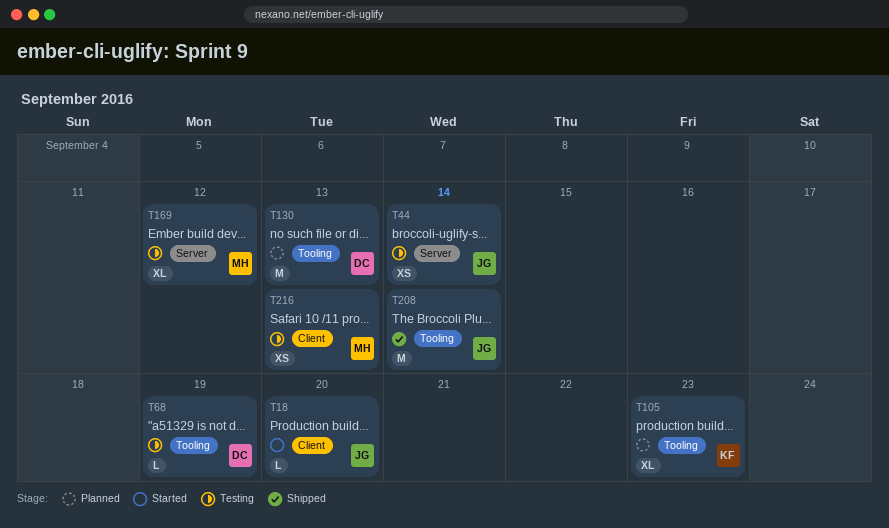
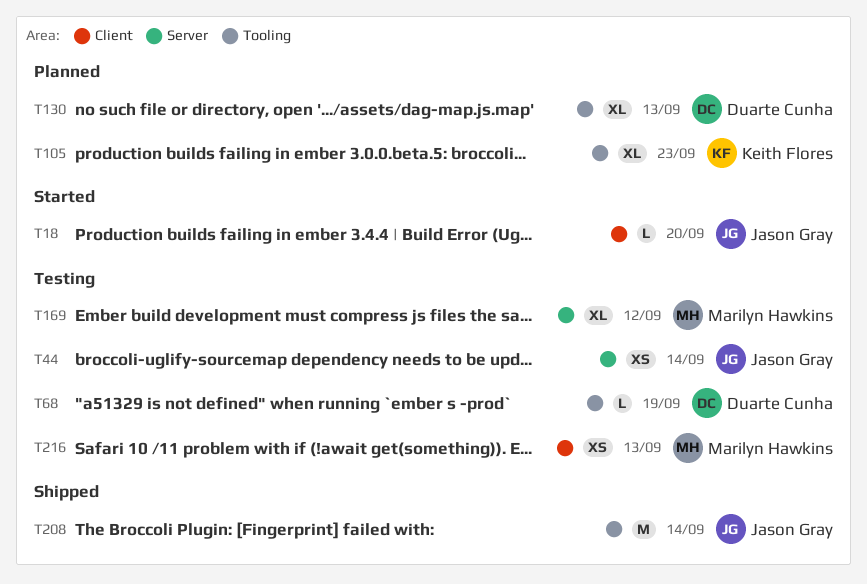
T130, estimate: M -> XL

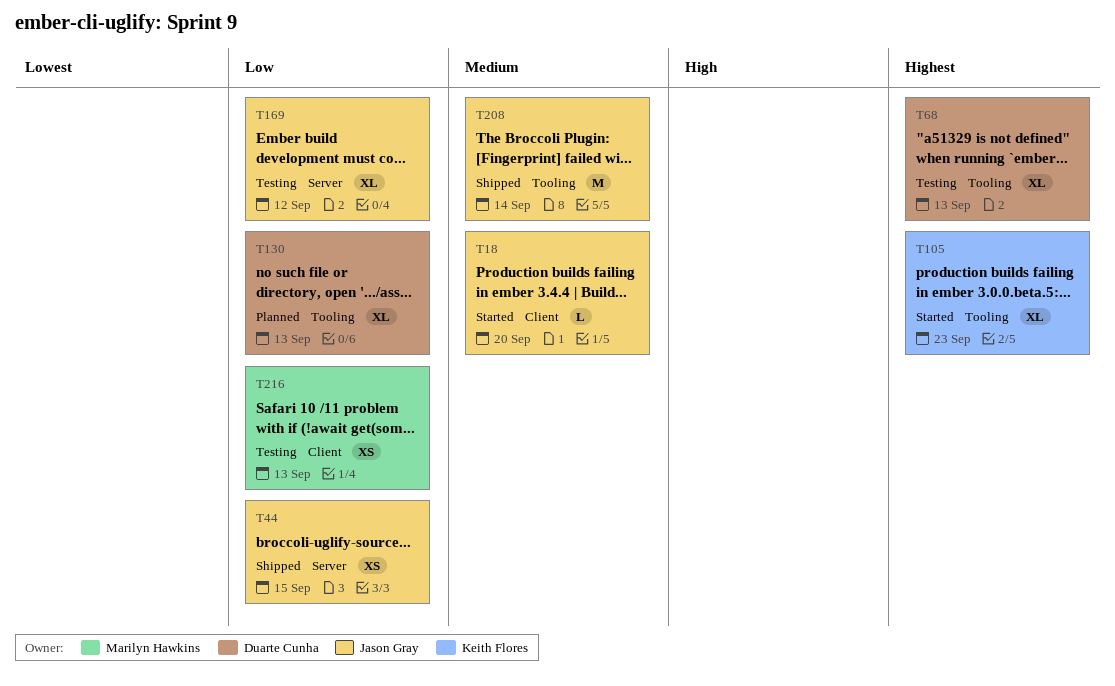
T44, status: Testing -> Shipped
T44, due: Sep 14 -> Sep 15
T68, estimate: L -> XL
T68, due: Sep 19 -> Sep 13
T105, status: Planned -> Started
T169, owner: Marilyn Hawkins -> Jason Gray

